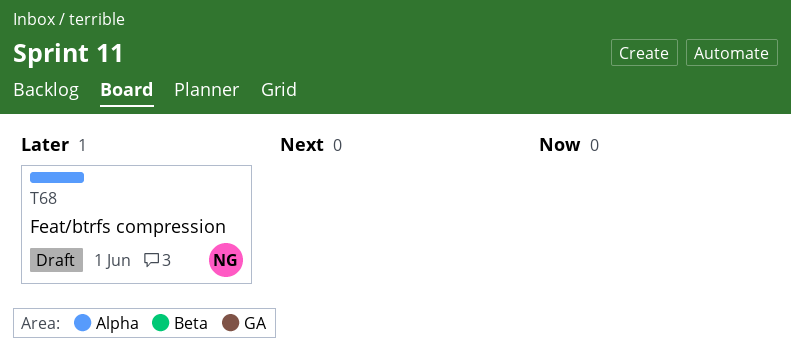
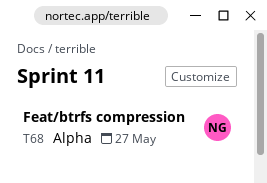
T68, due: Jun 1 -> May 27

